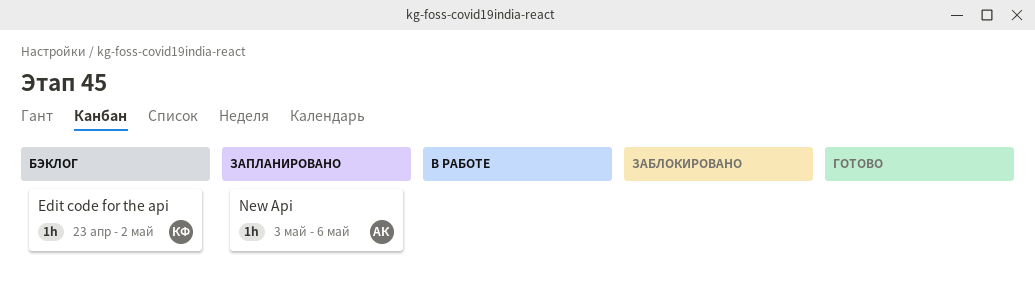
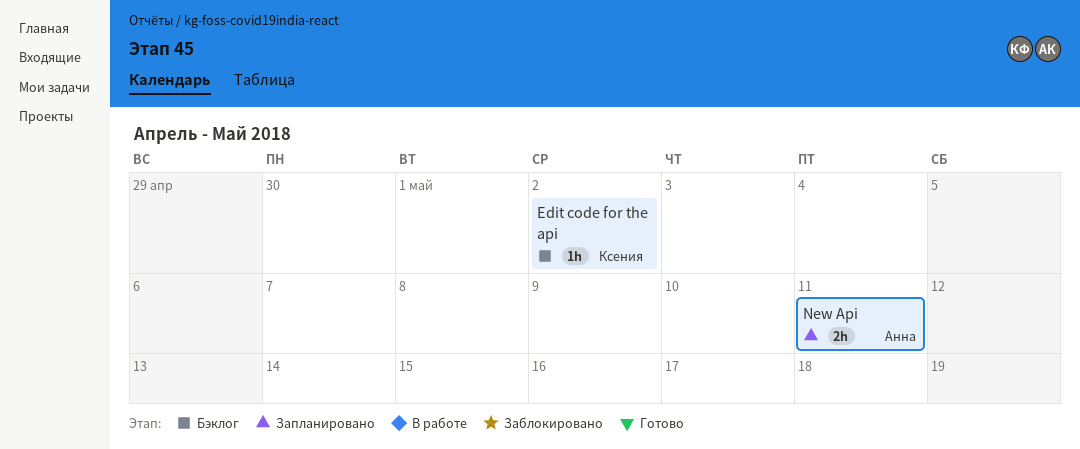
New Api, estimate: 1h -> 2h
New Api, due: May 6 -> May 11

